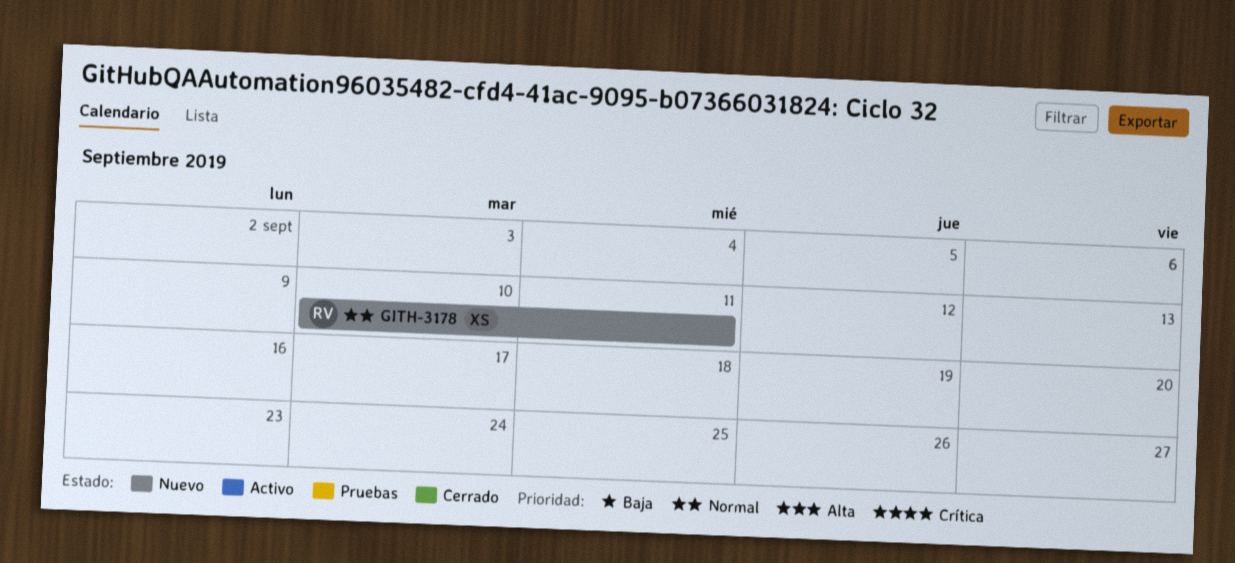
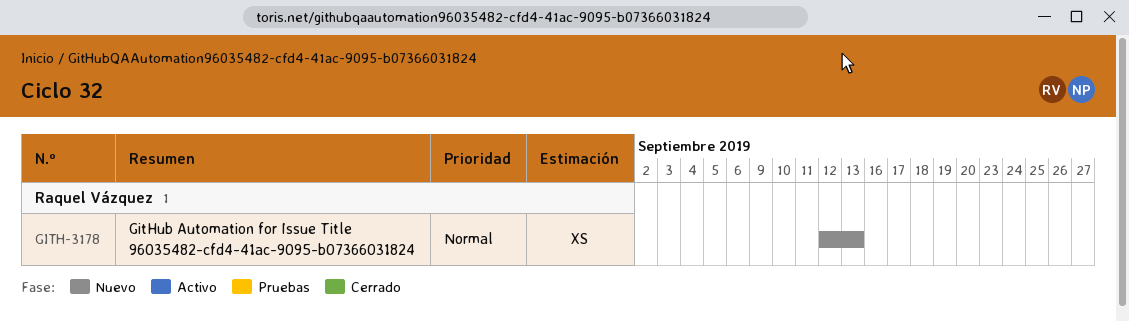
GITH-3178, start: Sep 10 -> Sep 12
GITH-3178, due: Sep 11 -> Sep 13

